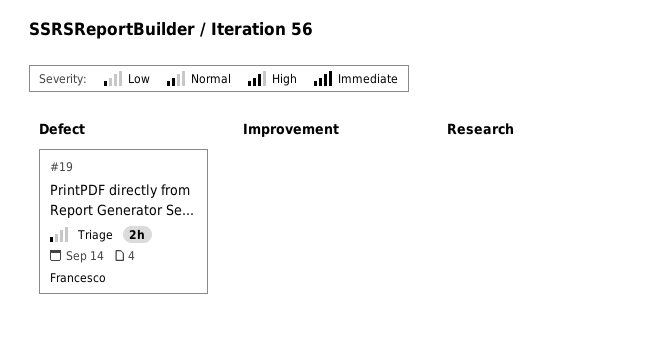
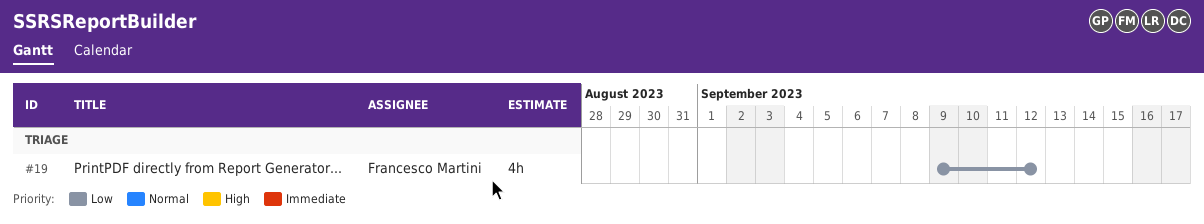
#19, estimate: 2h -> 4h
#19, due: Sep 14 -> Sep 12

